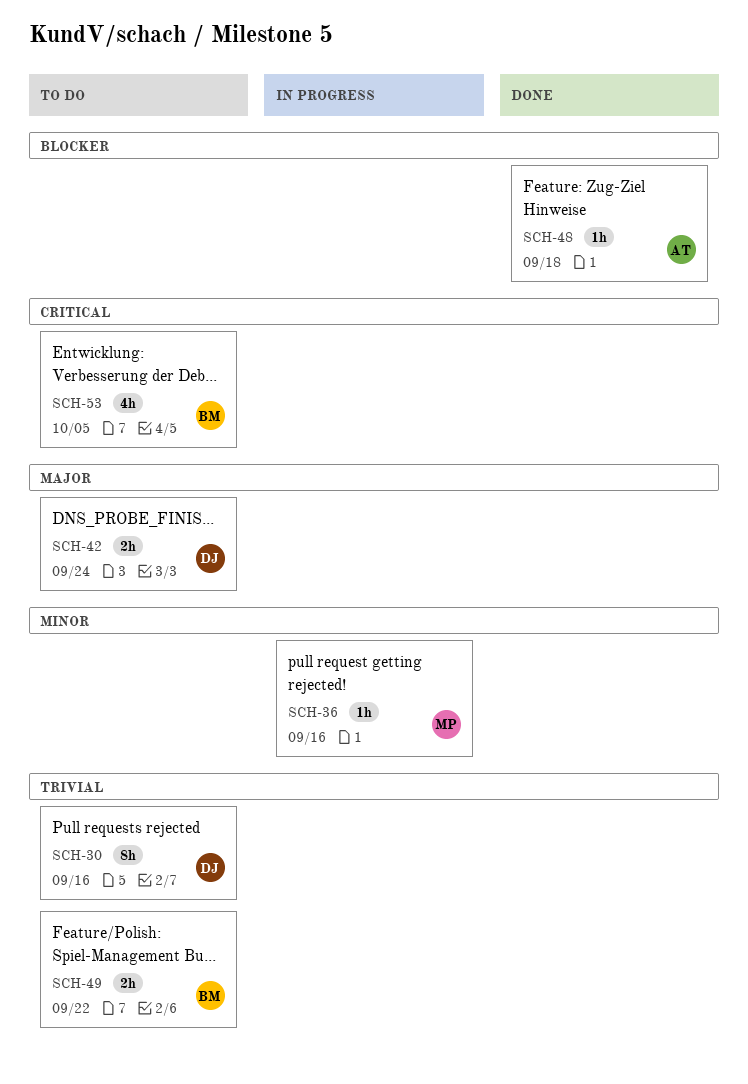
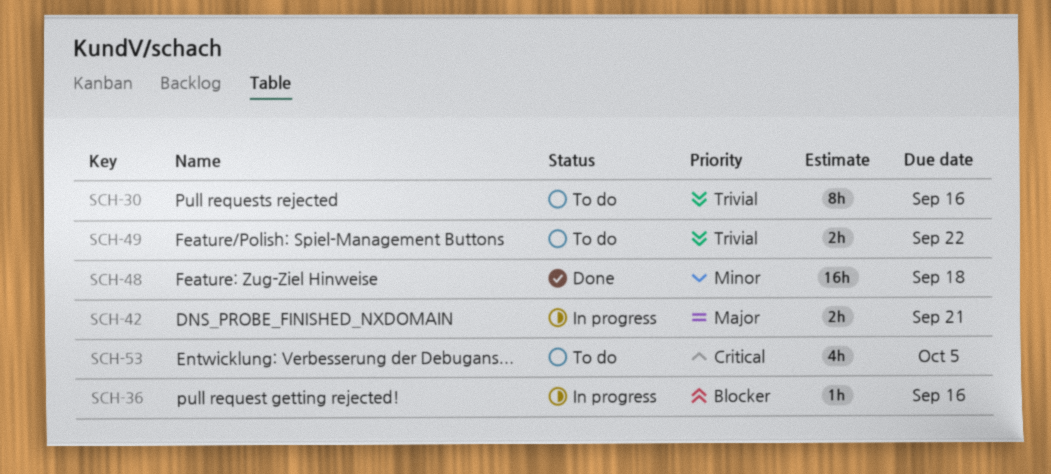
SCH-36, priority: Minor -> Blocker
SCH-42, status: To do -> In progress
SCH-42, due: Sep 24 -> Sep 21
SCH-48, priority: Blocker -> Minor
SCH-48, estimate: 1h -> 16h

